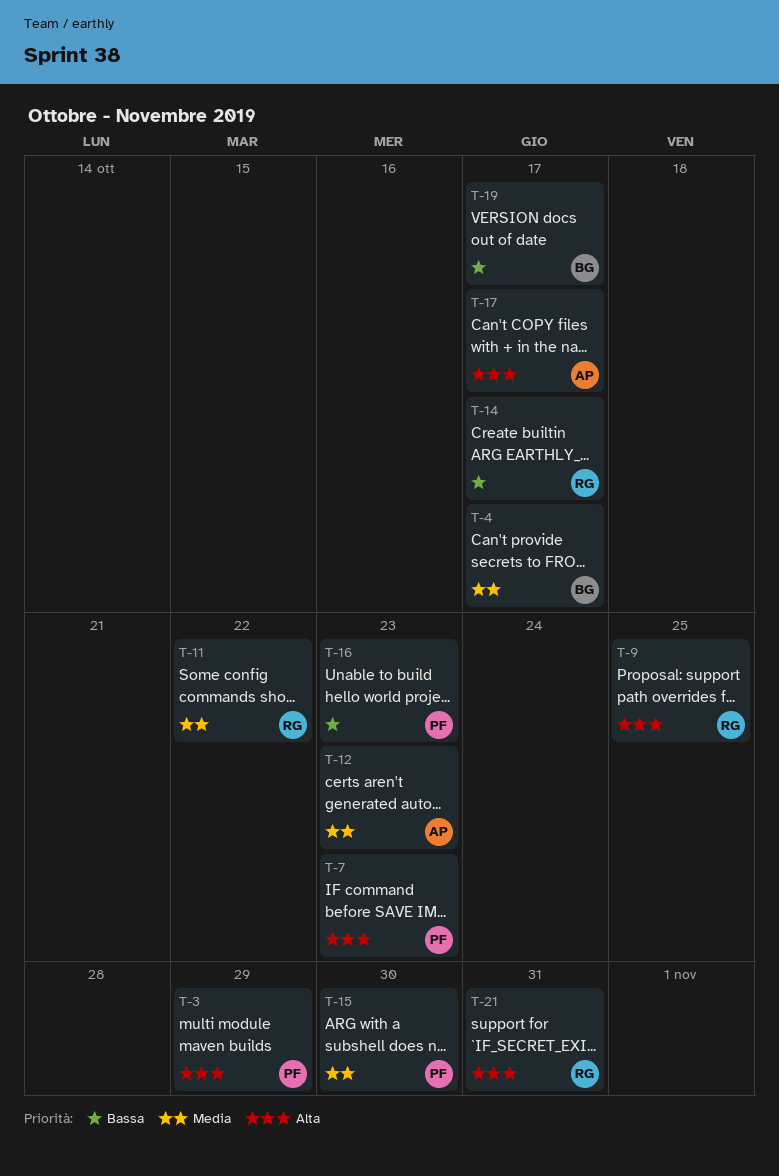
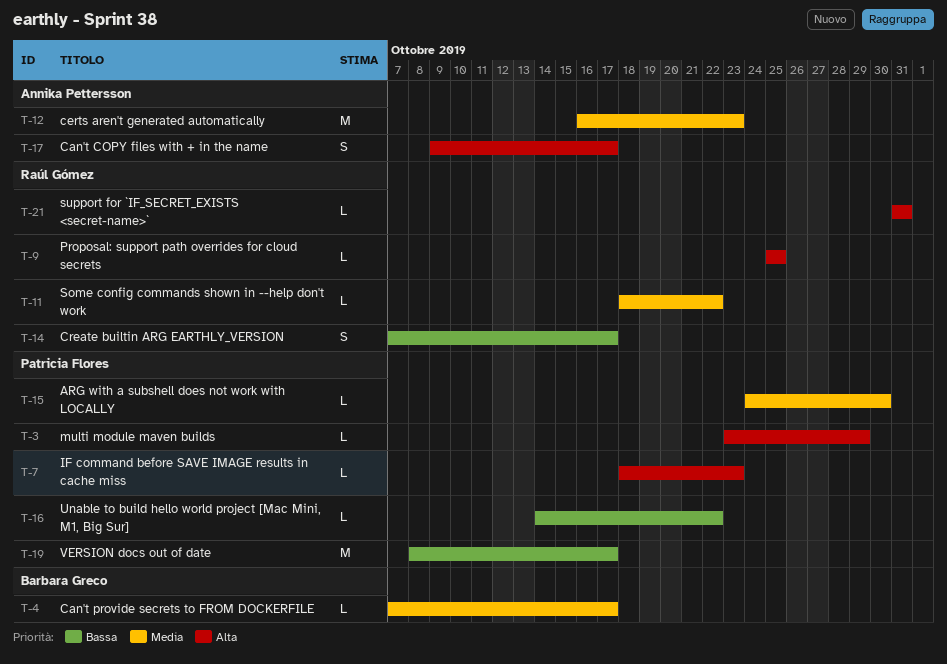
T-16, due: Oct 23 -> Oct 22
T-19, owner: Barbara Greco -> Patricia Flores

